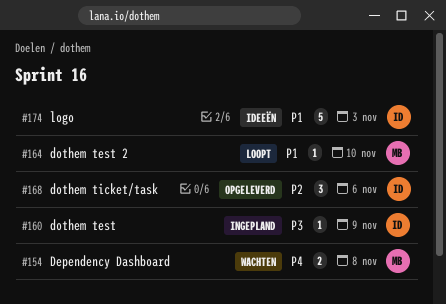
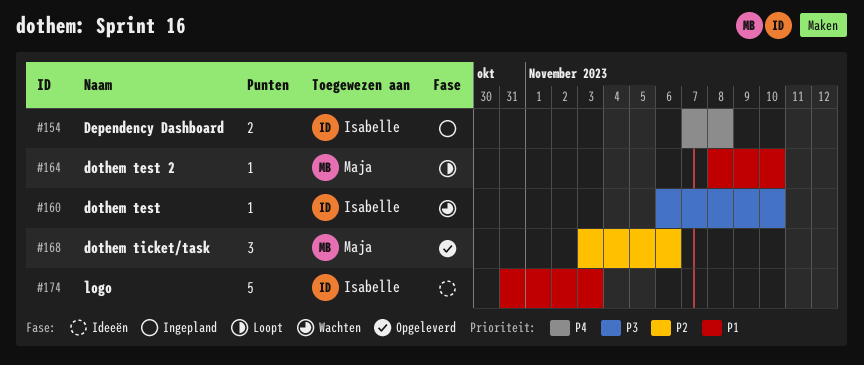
#154, status: Wachten -> Ingepland
#154, owner: Maja -> Isabelle
#160, status: Ingepland -> Wachten
#160, due: Nov 9 -> Nov 10
#168, owner: Isabelle -> Maja

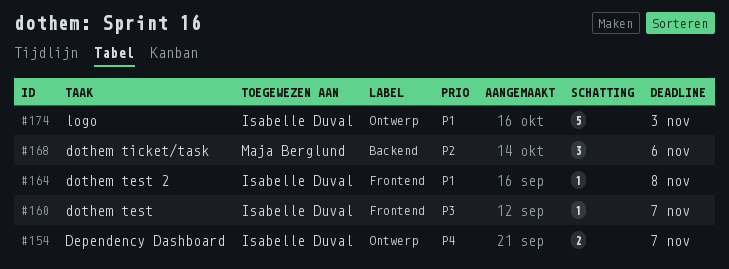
#154, due: Nov 8 -> Nov 7
#160, due: Nov 10 -> Nov 7
#164, owner: Maja Berglund -> Isabelle Duval
#164, due: Nov 10 -> Nov 8

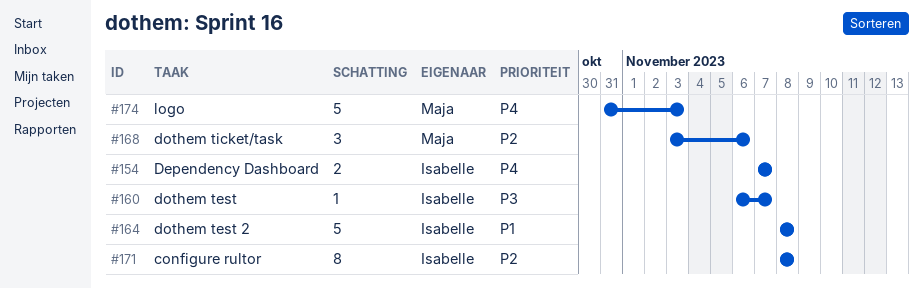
#164, estimate: 1 -> 5
#171: none -> present
#174, owner: Isabelle Duval -> Maja Berglund
#174, priority: P1 -> P4

